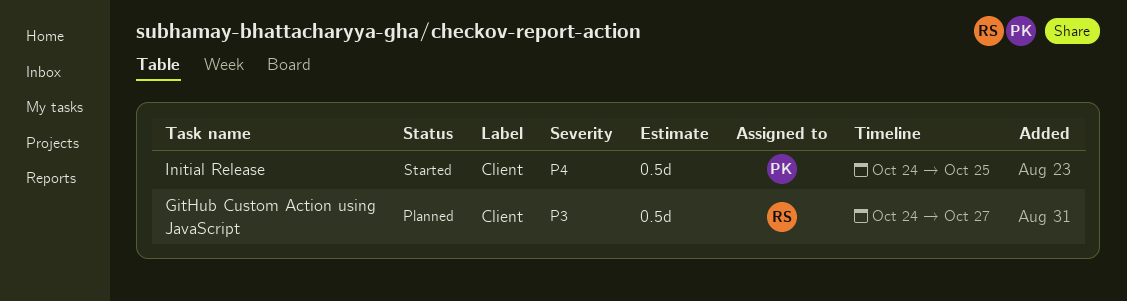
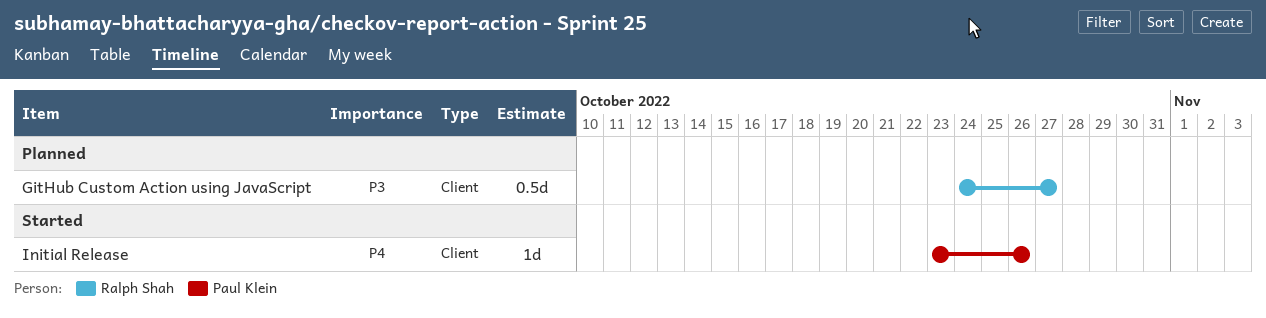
Initial Release, estimate: 0.5d -> 1d
Initial Release, start: Oct 24 -> Oct 23
Initial Release, due: Oct 25 -> Oct 26

